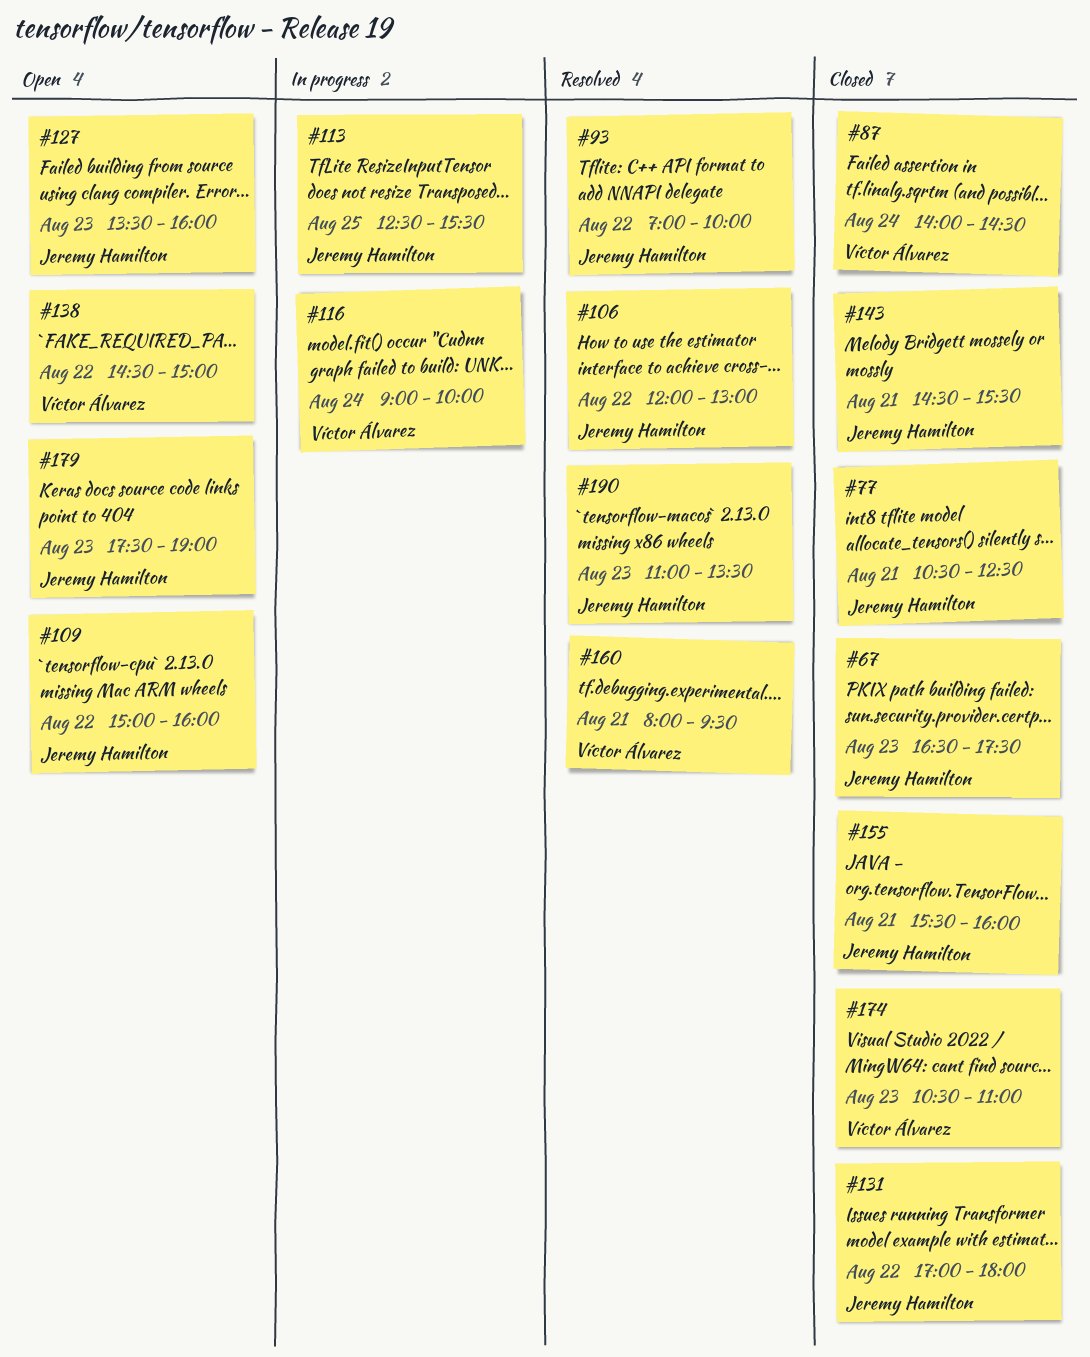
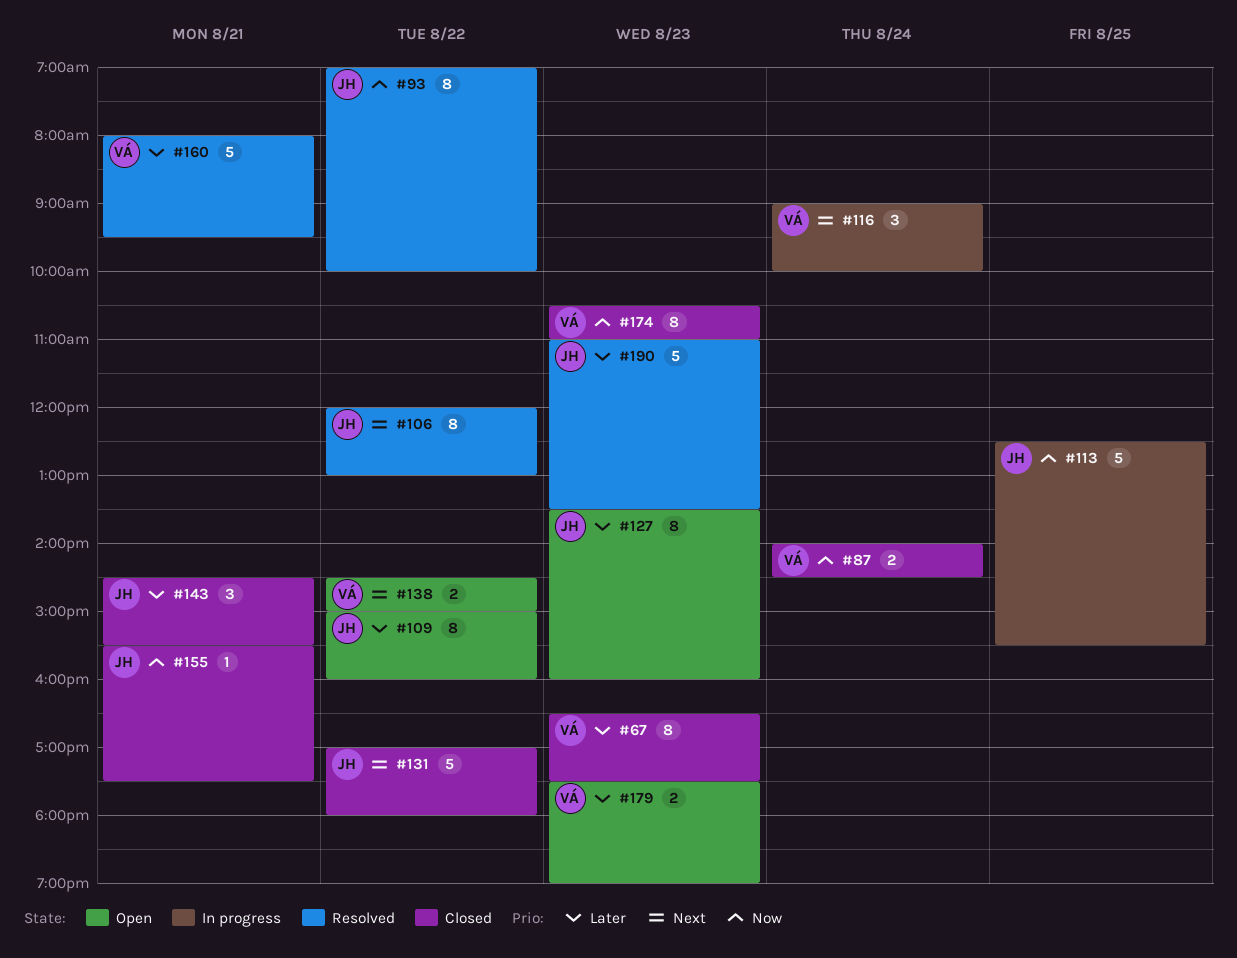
#67, owner: Jeremy Hamilton -> Víctor Álvarez
#77: present -> none
#155, ends: 16:00 -> 17:30
#179, owner: Jeremy Hamilton -> Víctor Álvarez

